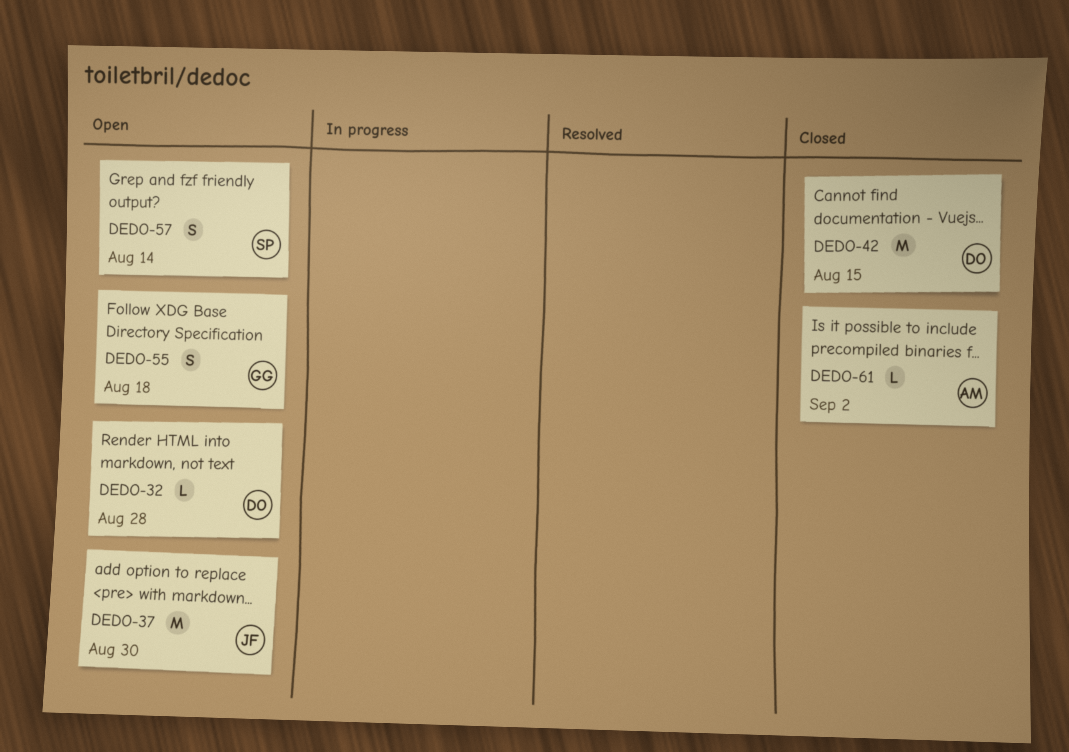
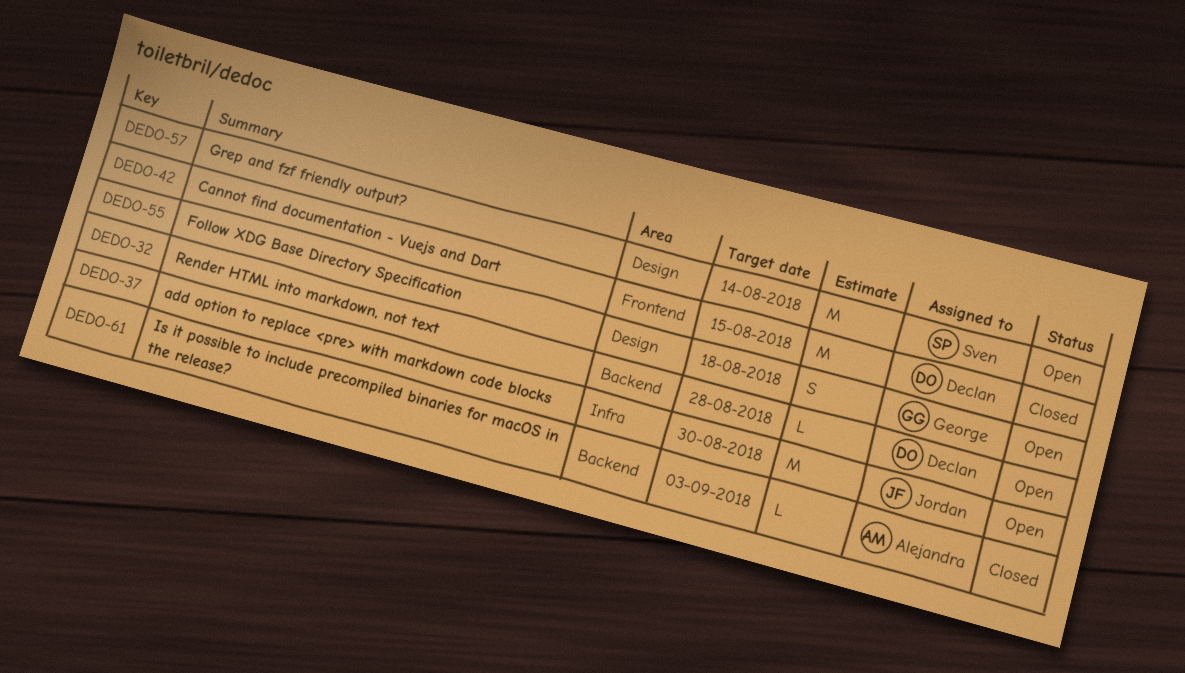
DEDO-57, estimate: S -> M
DEDO-61, due: Sep 2 -> Sep 3

